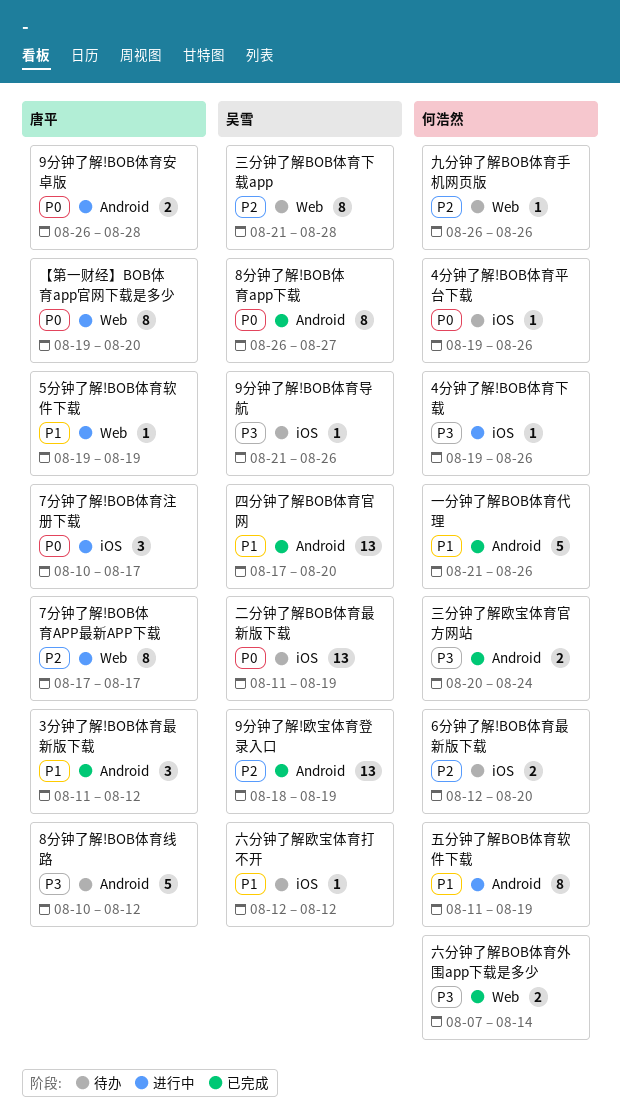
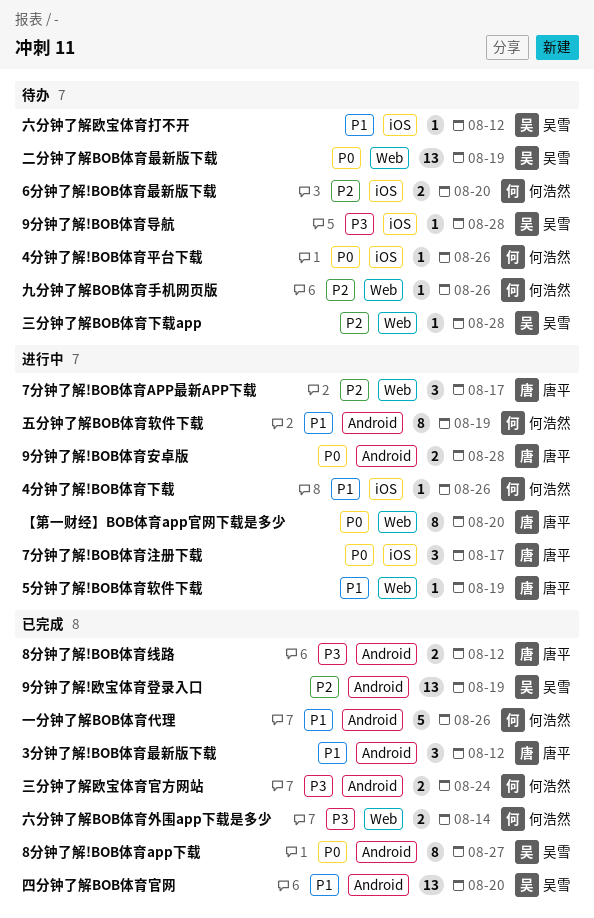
4分钟了解!BOB体育下载, priority: P3 -> P1
7分钟了解!BOB体育APP最新APP下载, estimate: 8 -> 3
8分钟了解!BOB体育线路, status: 待办 -> 已完成
8分钟了解!BOB体育线路, estimate: 5 -> 2
9分钟了解!BOB体育导航, due: Aug 26 -> Aug 28
三分钟了解BOB体育下载app, estimate: 8 -> 1
二分钟了解BOB体育最新版下载, label: iOS -> Web

